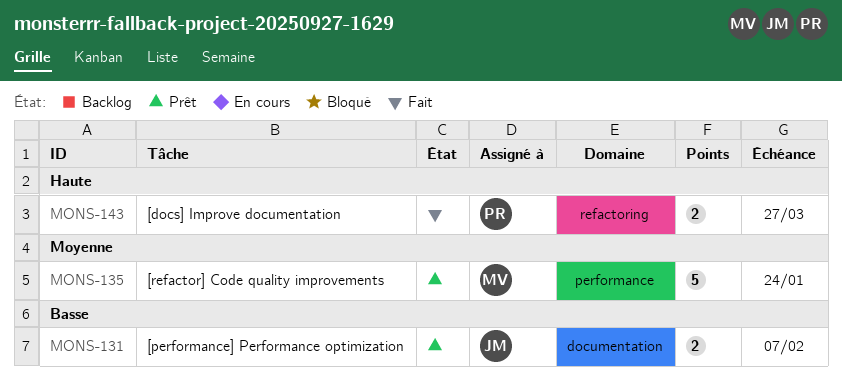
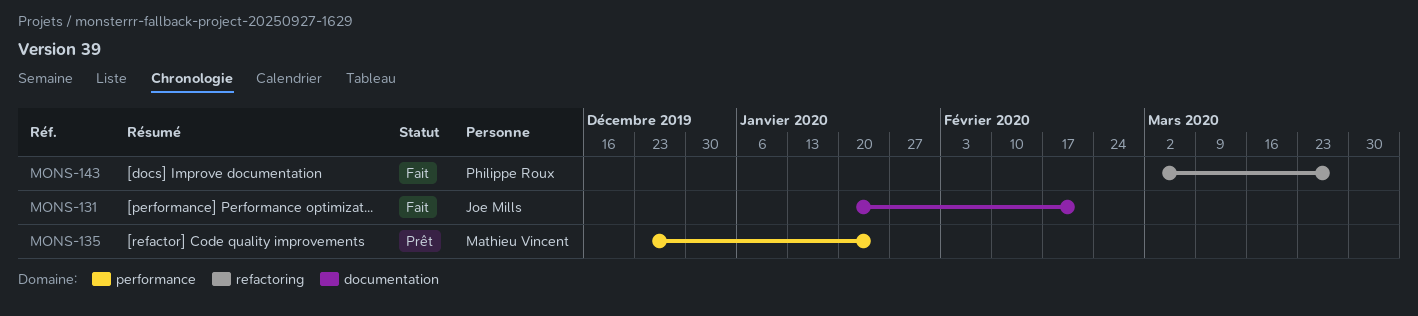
MONS-131, status: Prêt -> Fait
MONS-131, due: Feb 7 -> Feb 21

